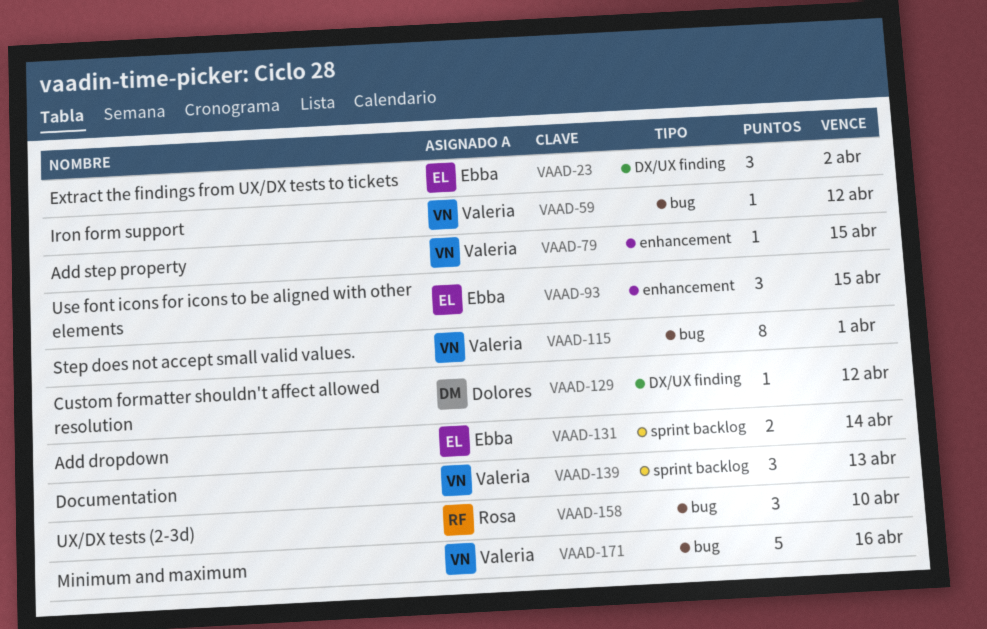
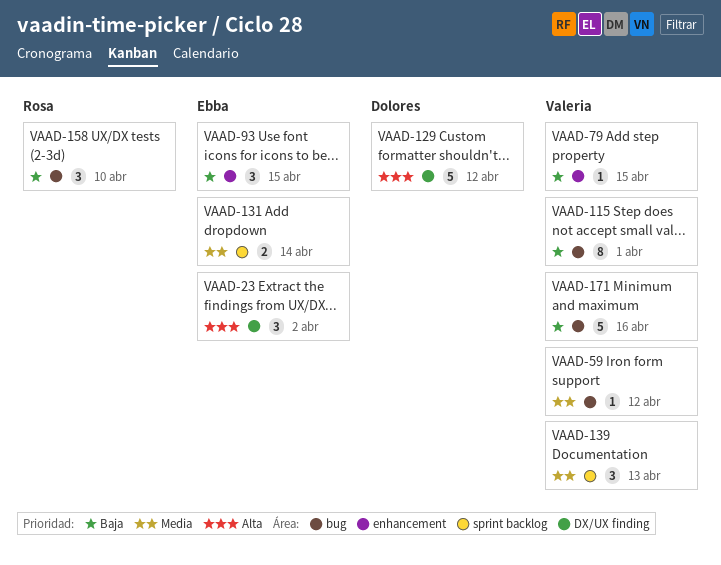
VAAD-129, estimate: 1 -> 5

